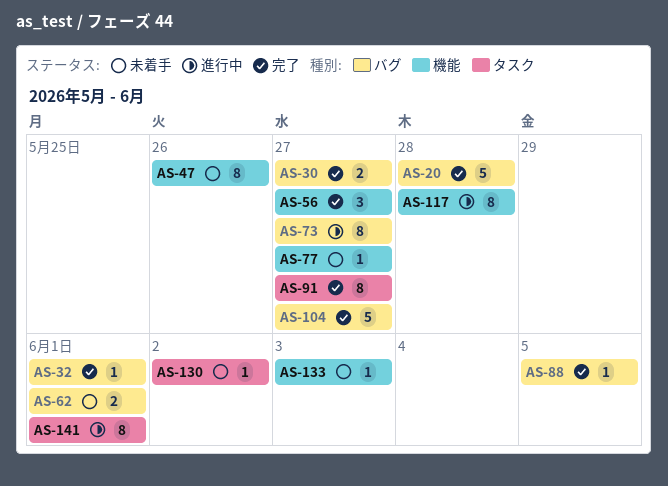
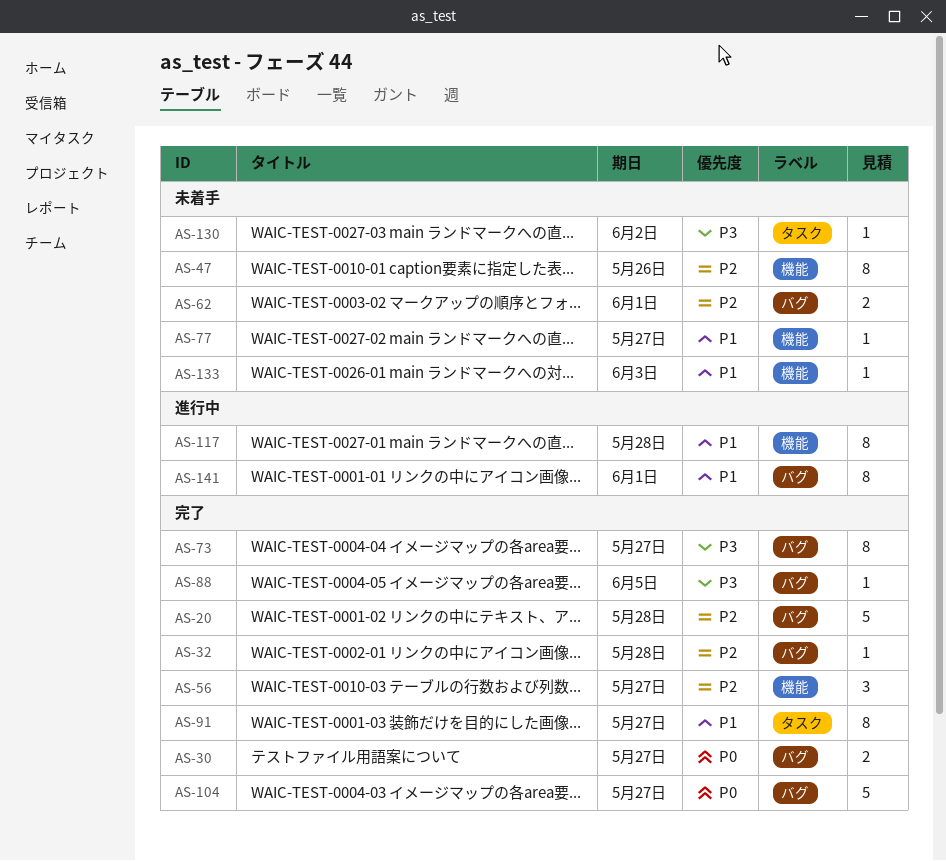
AS-32, due: Jun 1 -> May 28
AS-73, status: 進行中 -> 完了
AS-141, label: タスク -> バグ

